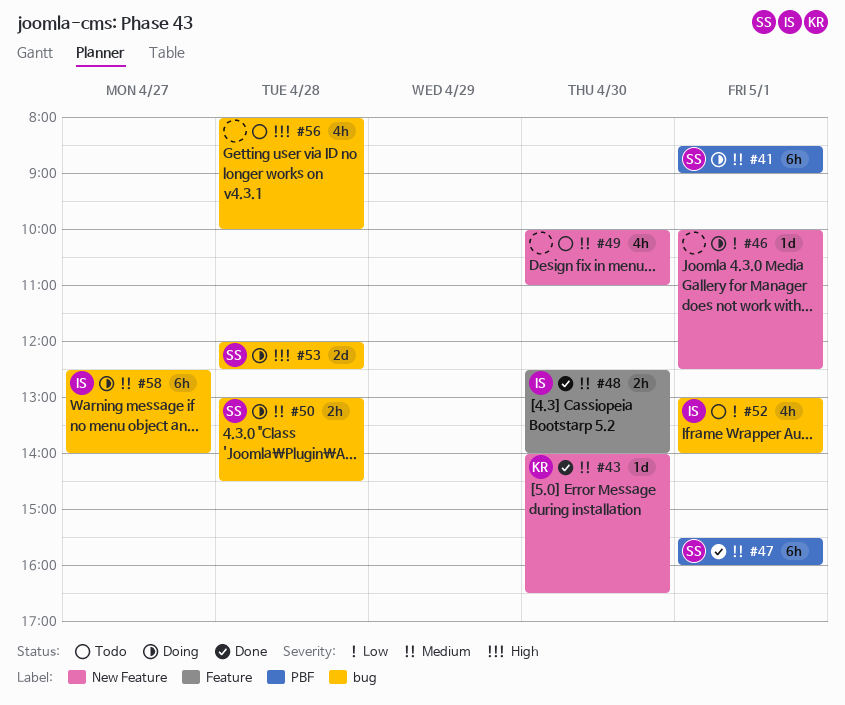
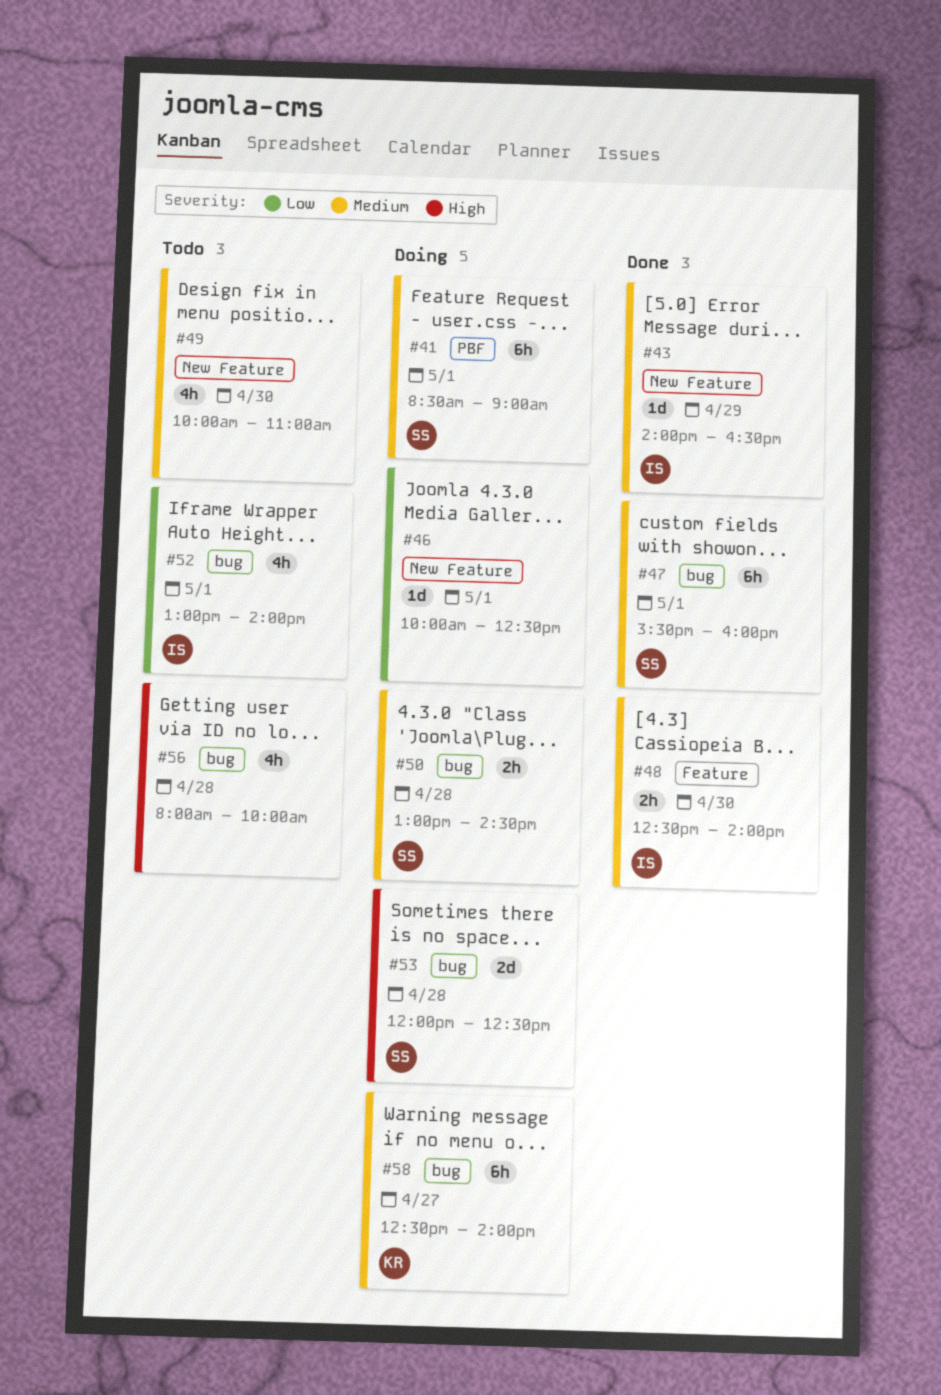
#43, owner: KR -> IS
#43, day: Apr 30 -> Apr 29
#47, label: PBF -> bug
#58, owner: IS -> KR

